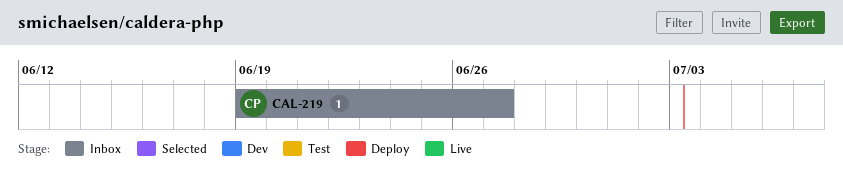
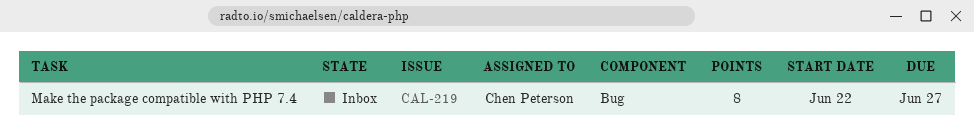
CAL-219, estimate: 1 -> 8
CAL-219, start: Jun 19 -> Jun 22

